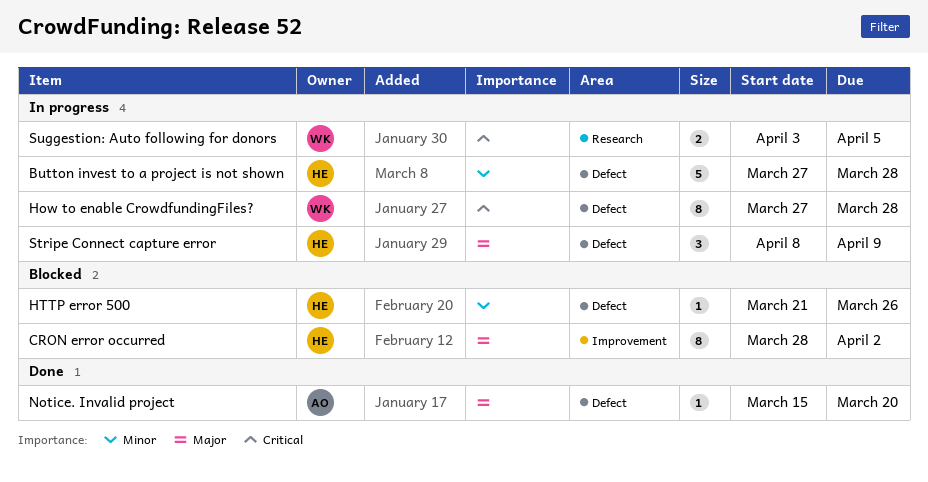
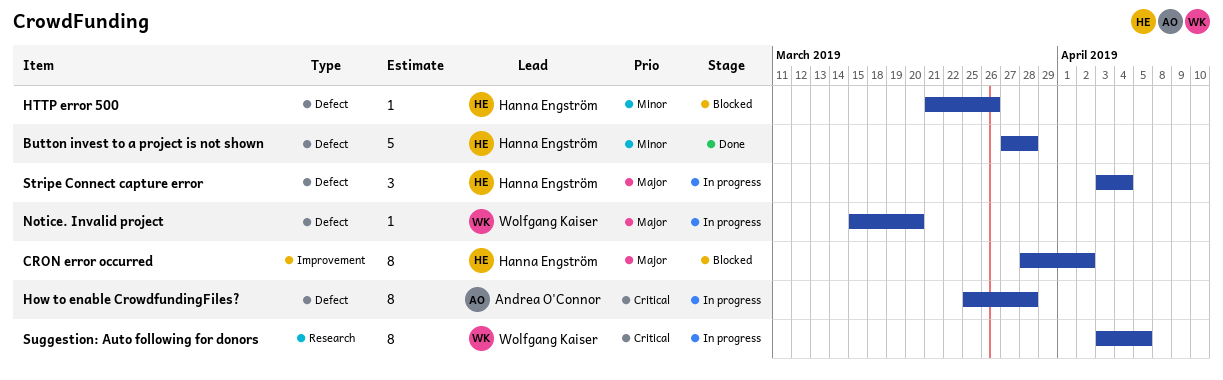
Button invest to a project is not shown, status: In progress -> Done
How to enable CrowdfundingFiles?, owner: Wolfgang Kaiser -> Andrea O'Connor
How to enable CrowdfundingFiles?, start: Mar 27 -> Mar 25
Notice. Invalid project, status: Done -> In progress
Notice. Invalid project, owner: Andrea O'Connor -> Wolfgang Kaiser
Stripe Connect capture error, start: Apr 8 -> Apr 3
Stripe Connect capture error, due: Apr 9 -> Apr 4
Suggestion: Auto following for donors, estimate: 2 -> 8

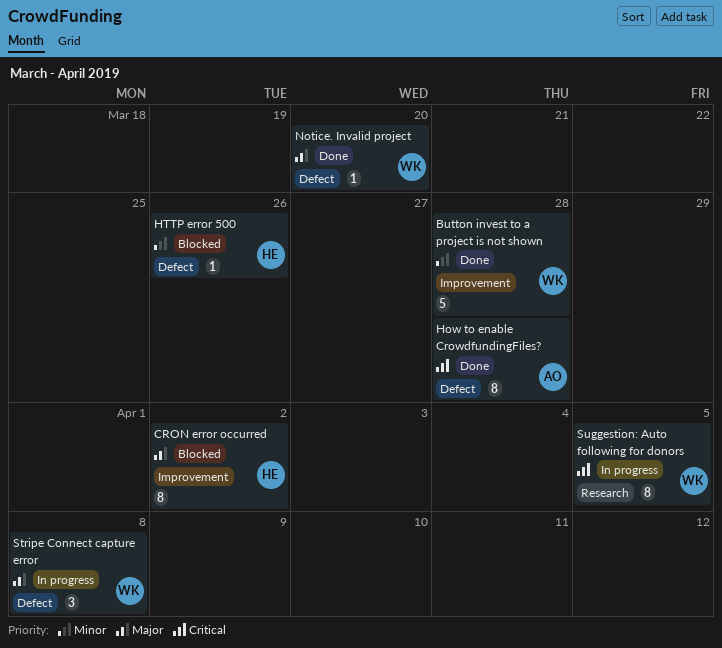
Button invest to a project is not shown, owner: Hanna Engström -> Wolfgang Kaiser
Button invest to a project is not shown, label: Defect -> Improvement
How to enable CrowdfundingFiles?, status: In progress -> Done
Notice. Invalid project, status: In progress -> Done
Stripe Connect capture error, owner: Hanna Engström -> Wolfgang Kaiser
Stripe Connect capture error, due: Apr 4 -> Apr 8

